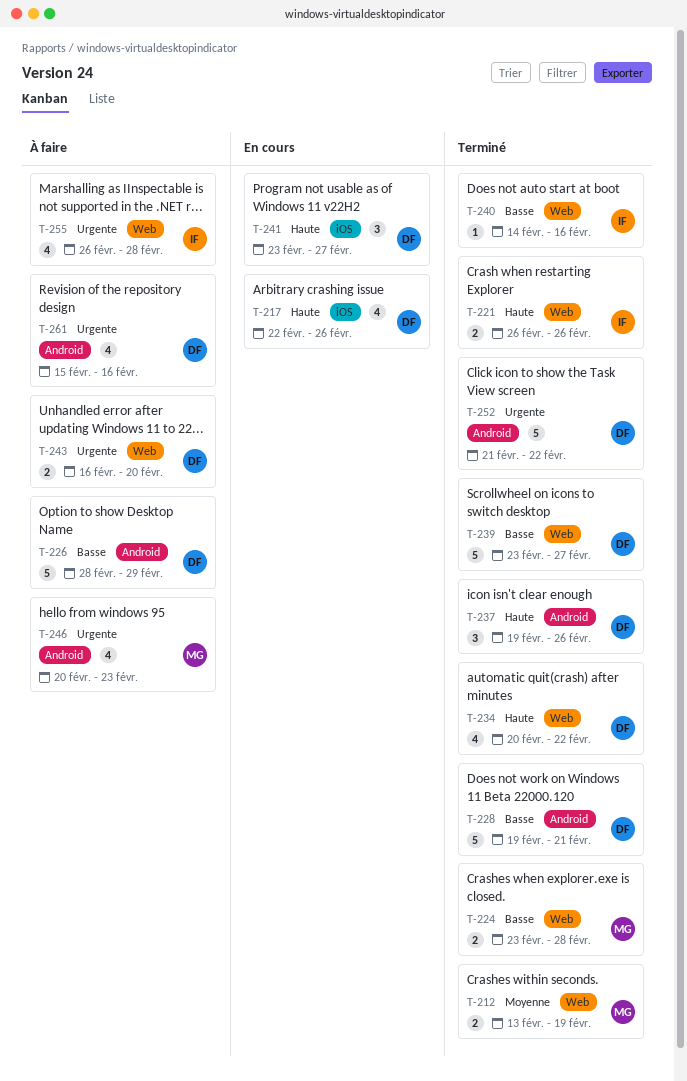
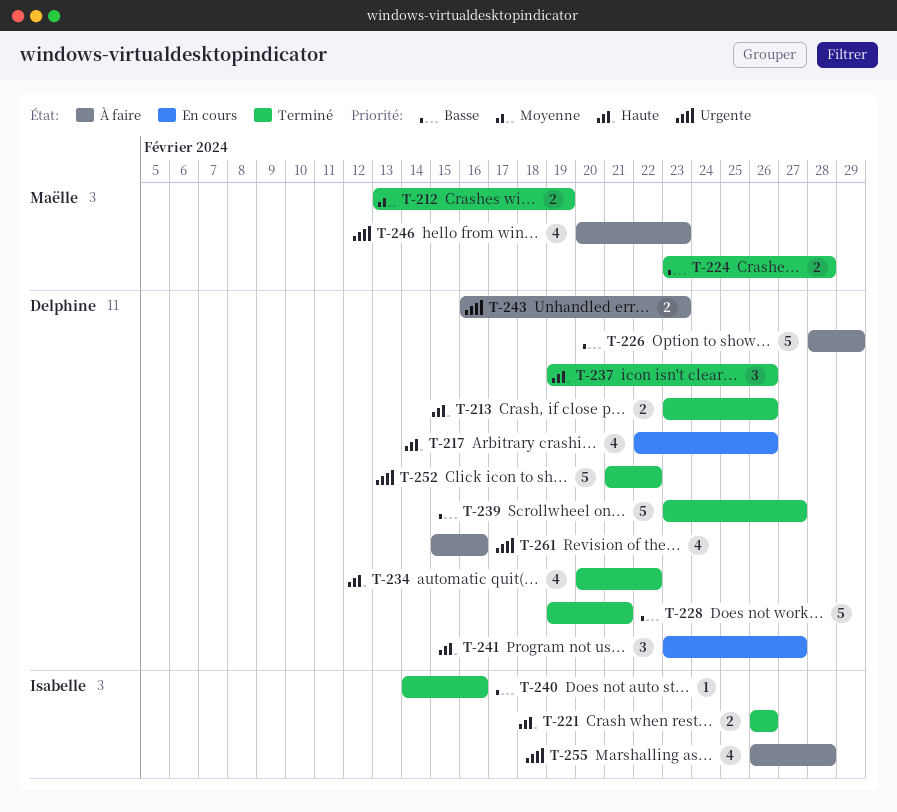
T-213: none -> present
T-243, due: Feb 20 -> Feb 23

